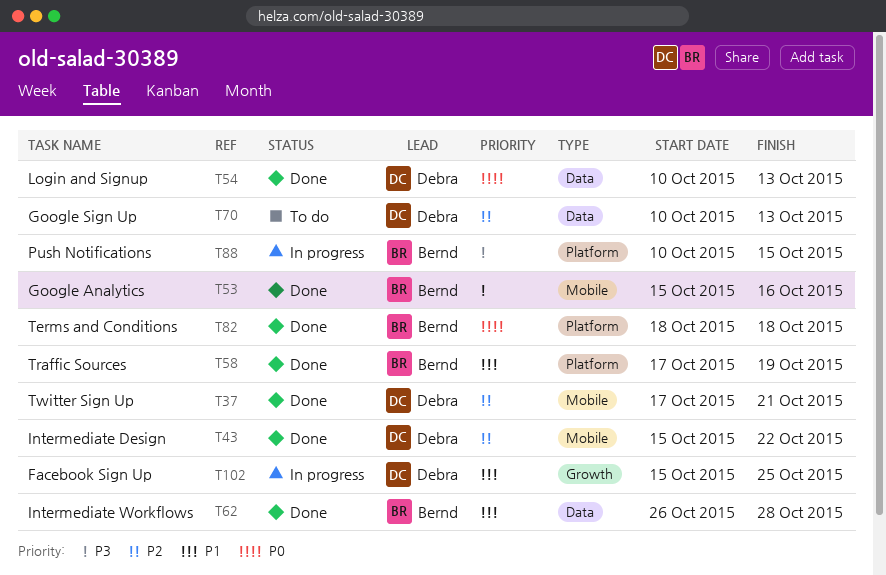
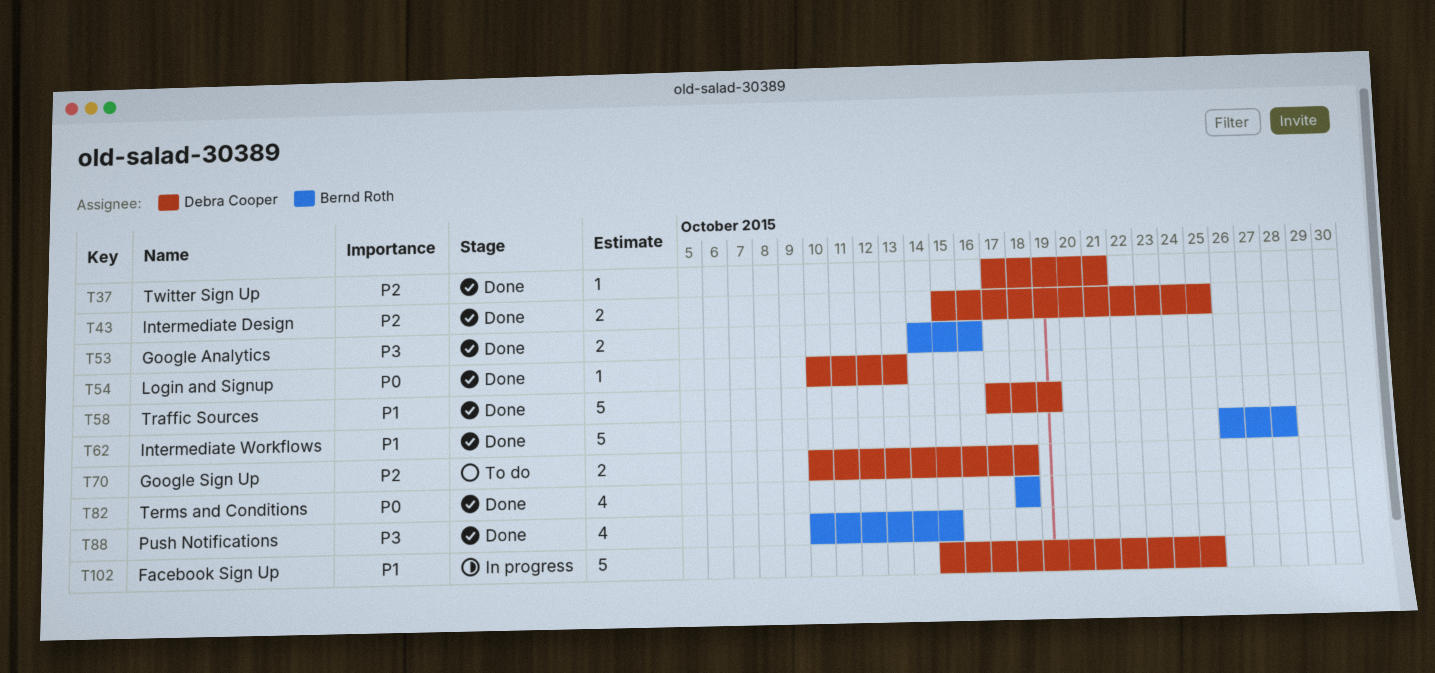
T43, due: Oct 22 -> Oct 25
T53, start: Oct 15 -> Oct 14
T58, owner: Bernd Roth -> Debra Cooper
T70, due: Oct 13 -> Oct 18
T88, status: In progress -> Done

